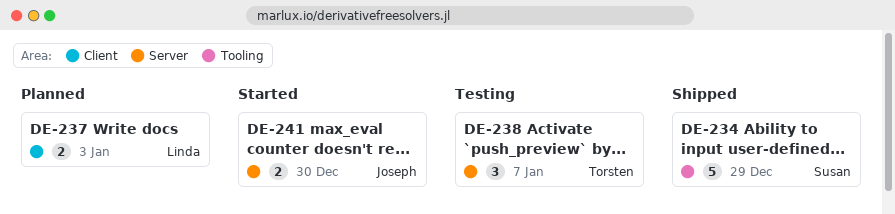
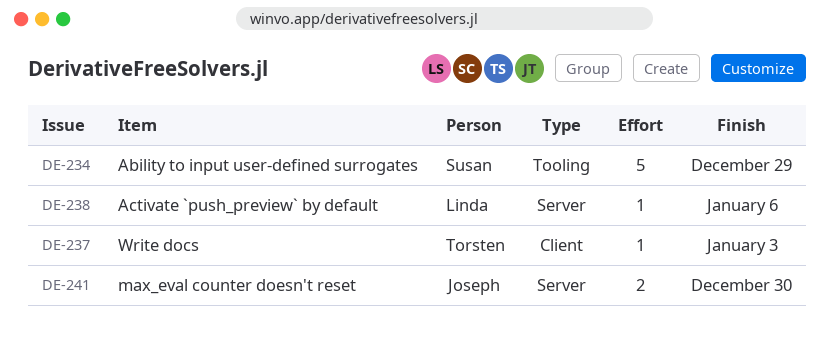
DE-237, owner: Linda -> Torsten
DE-237, estimate: 2 -> 1
DE-238, owner: Torsten -> Linda
DE-238, estimate: 3 -> 1
DE-238, due: Jan 7 -> Jan 6

